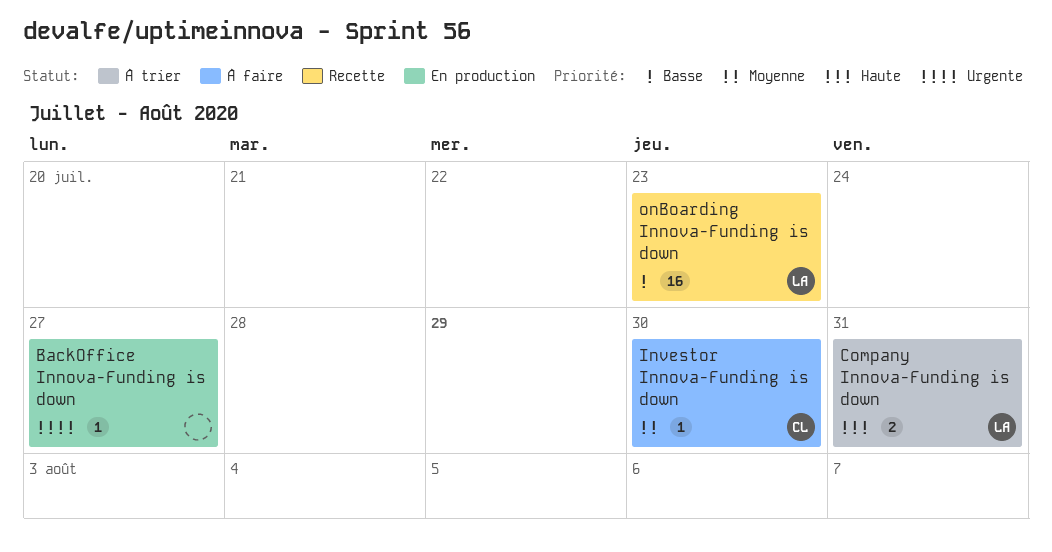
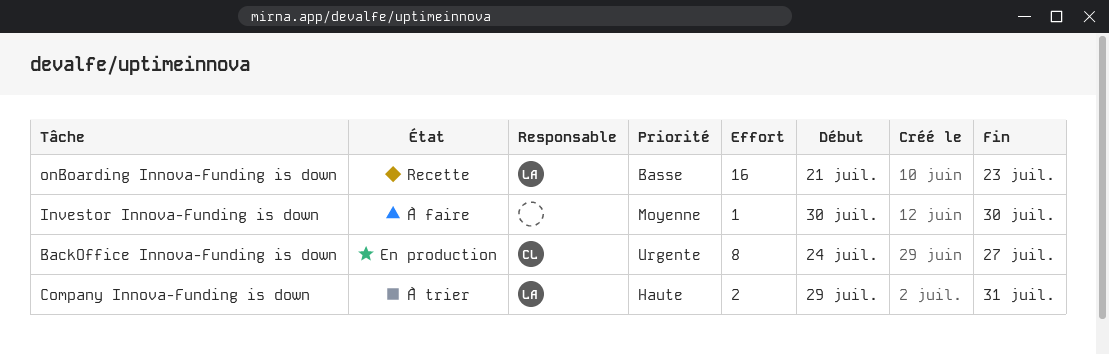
BackOffice Innova-Funding is down, owner: none -> CL
BackOffice Innova-Funding is down, estimate: 1 -> 8
Investor Innova-Funding is down, owner: CL -> none

